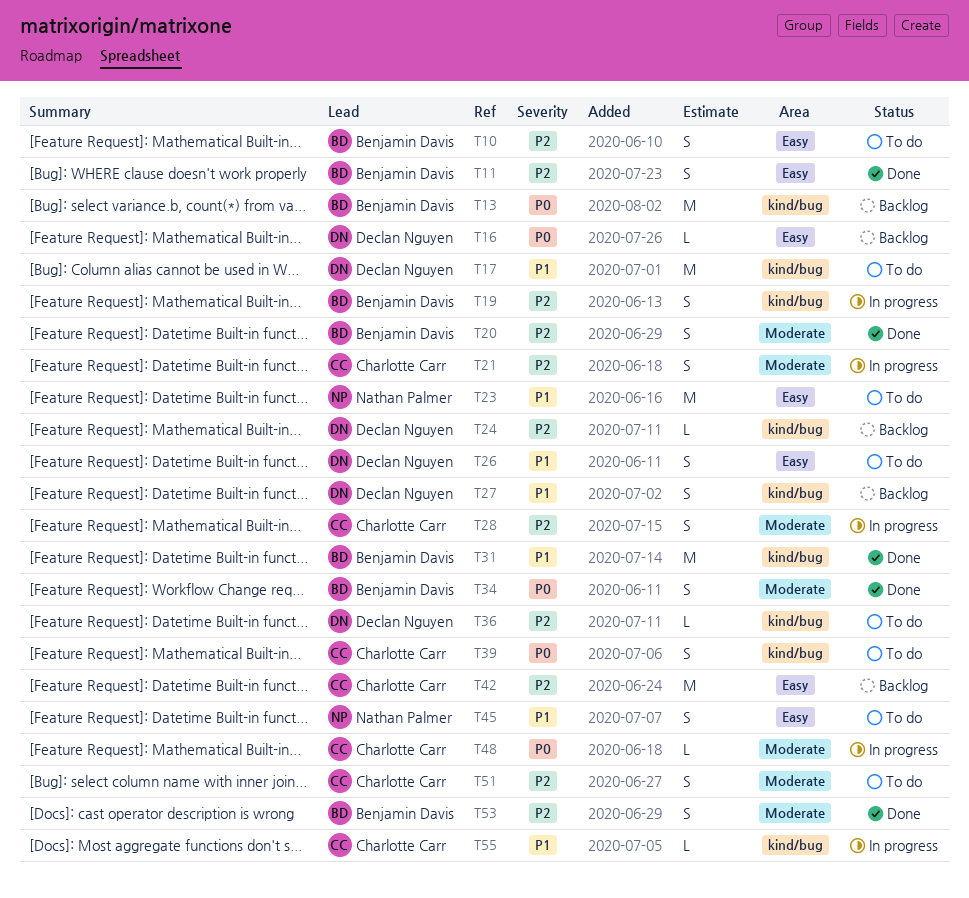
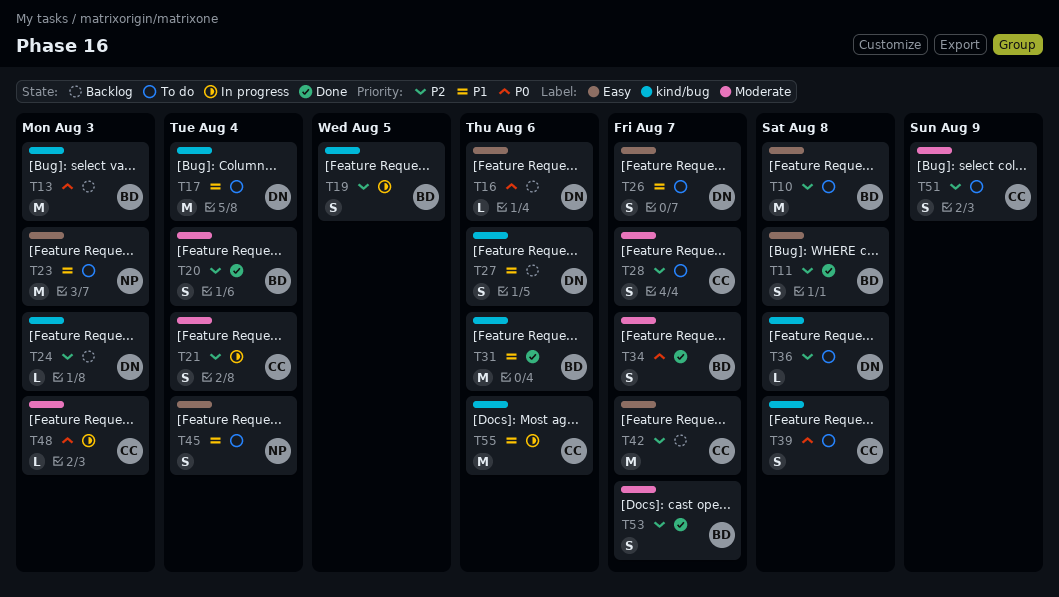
T10, estimate: S -> M
T28, status: In progress -> To do
T55, estimate: L -> M

